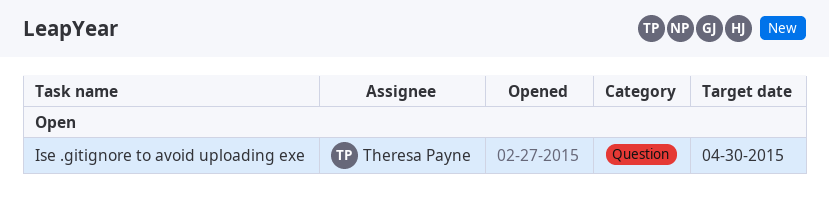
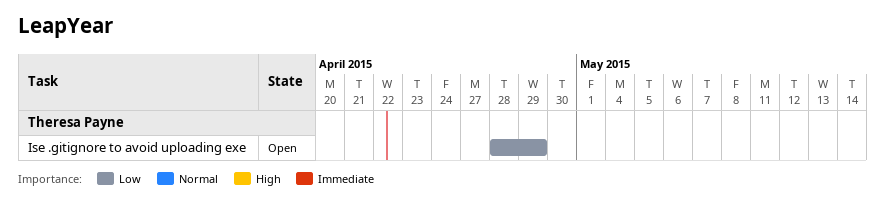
Ise .gitignore to avoid uploading exe, due: Apr 30 -> Apr 29

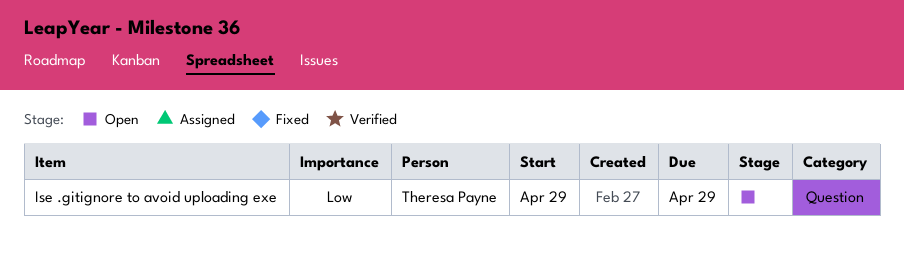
Ise .gitignore to avoid uploading exe, start: Apr 28 -> Apr 29

